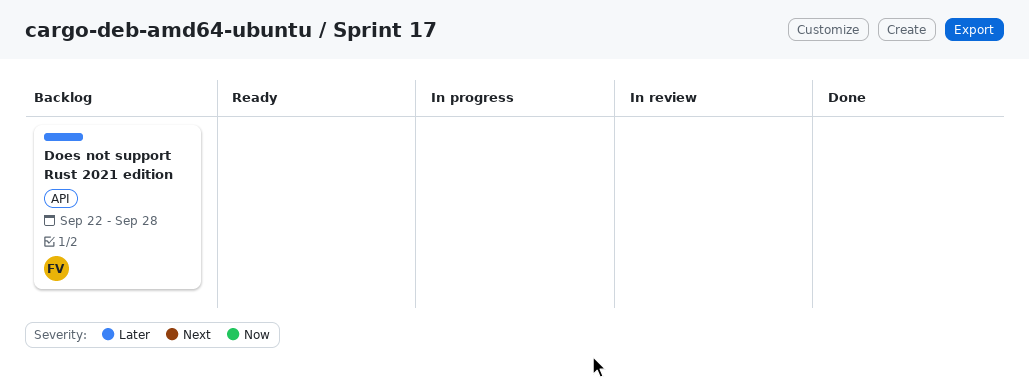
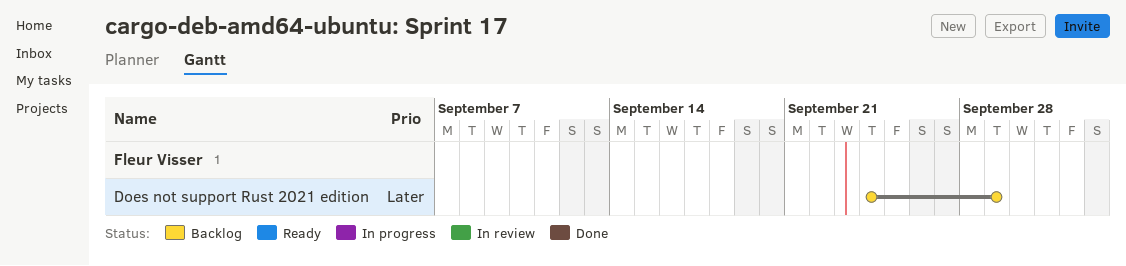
Does not support Rust 2021 edition, start: Sep 22 -> Sep 24
Does not support Rust 2021 edition, due: Sep 28 -> Sep 29

